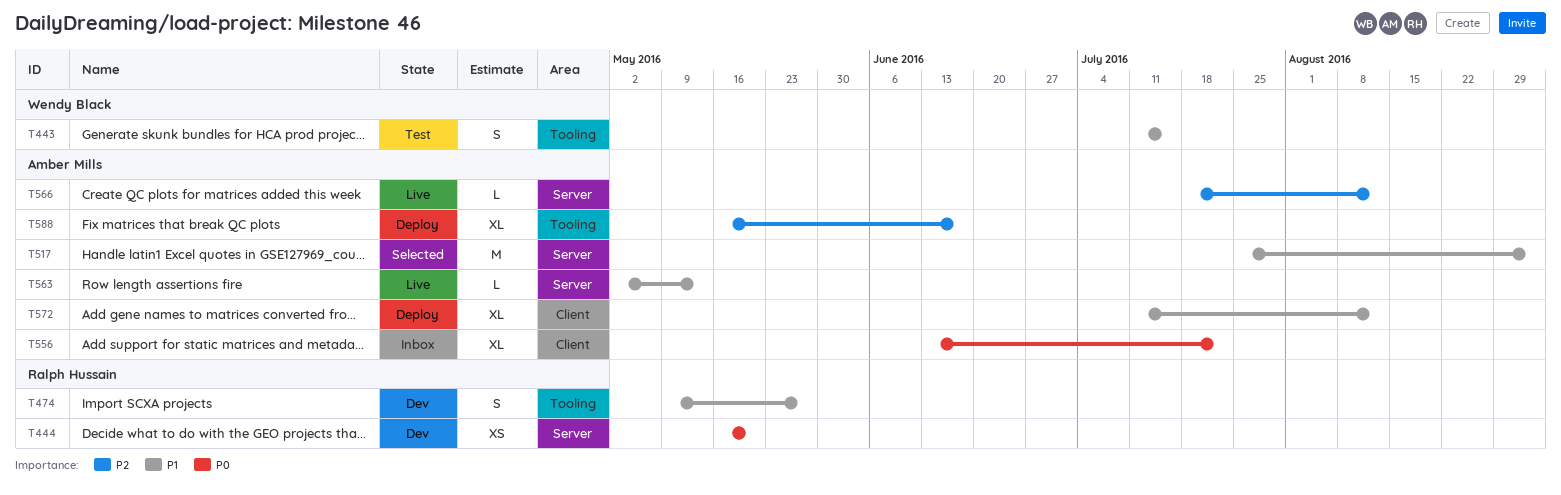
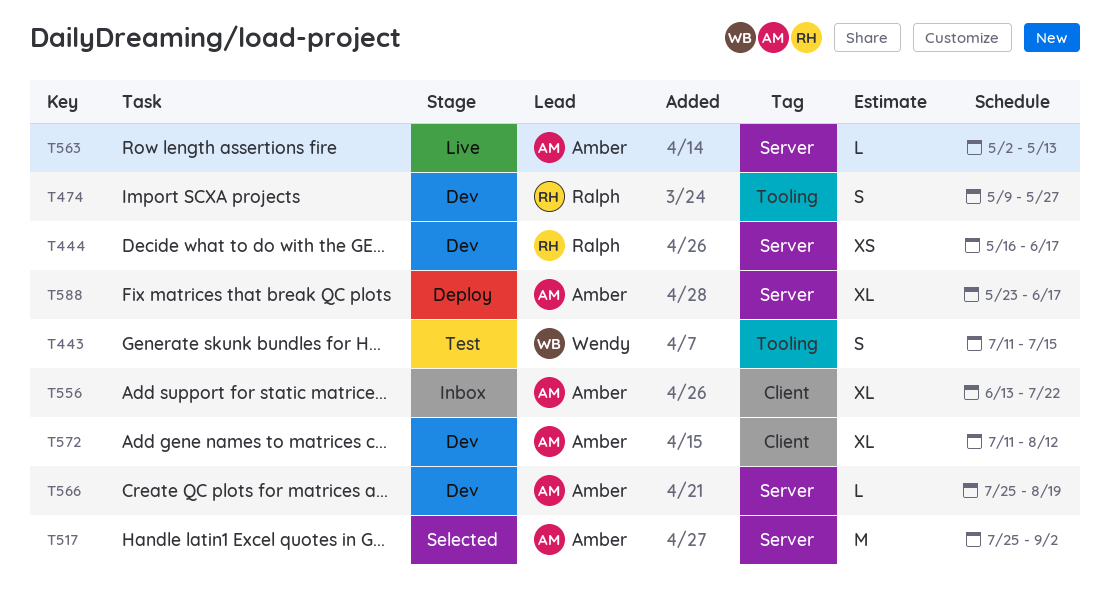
T444, due: May 20 -> Jun 17
T566, status: Live -> Dev
T566, start: Jul 18 -> Jul 25
T566, due: Aug 12 -> Aug 19
T572, status: Deploy -> Dev
T588, label: Tooling -> Server
T588, start: May 16 -> May 23

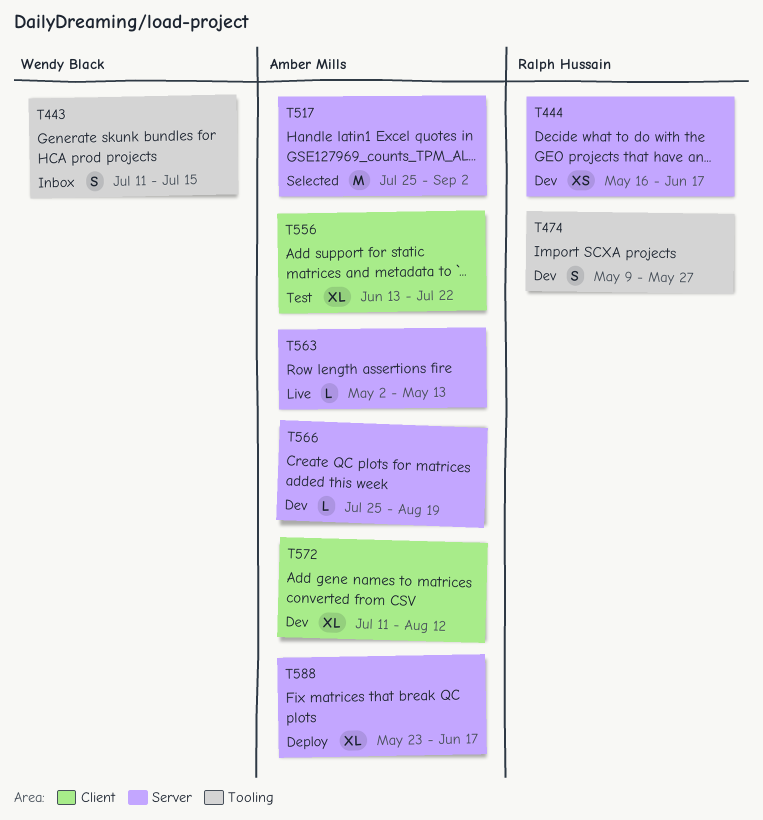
T443, status: Test -> Inbox
T556, status: Inbox -> Test

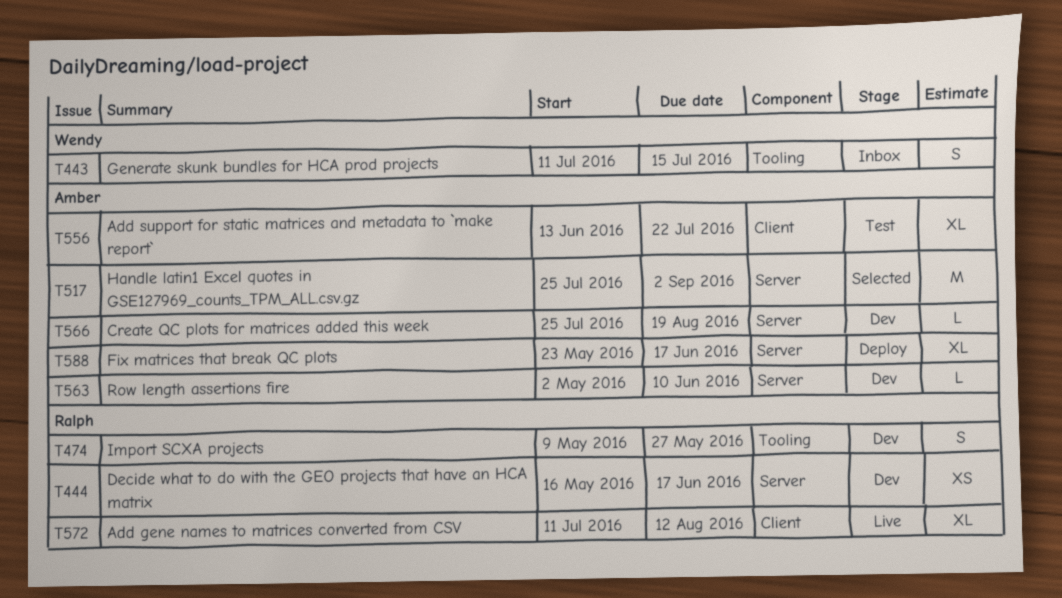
T563, status: Live -> Dev
T563, due: May 13 -> Jun 10
T572, status: Dev -> Live
T572, owner: Amber Mills -> Ralph Hussain

